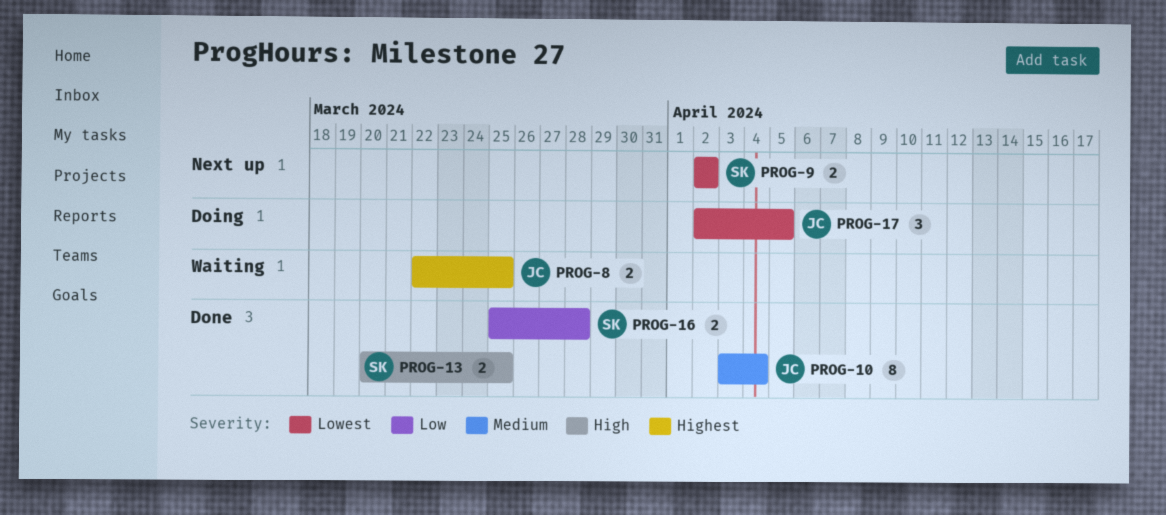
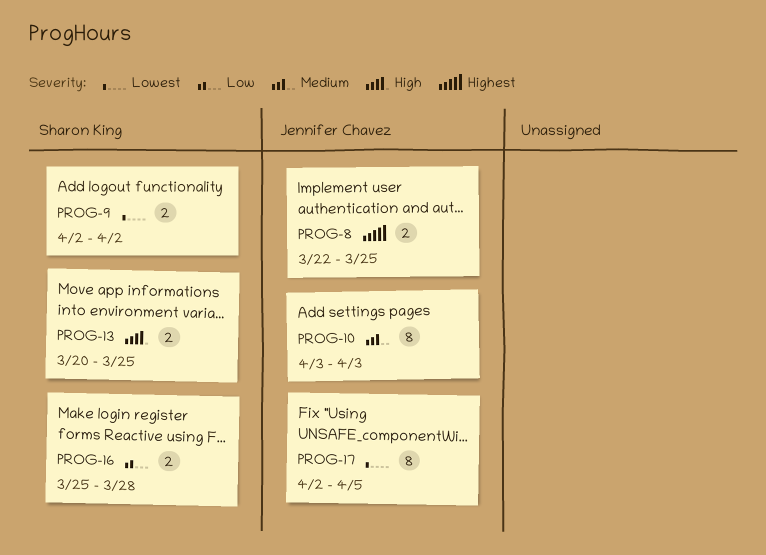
PROG-10, due: Apr 4 -> Apr 3
PROG-17, estimate: 3 -> 8

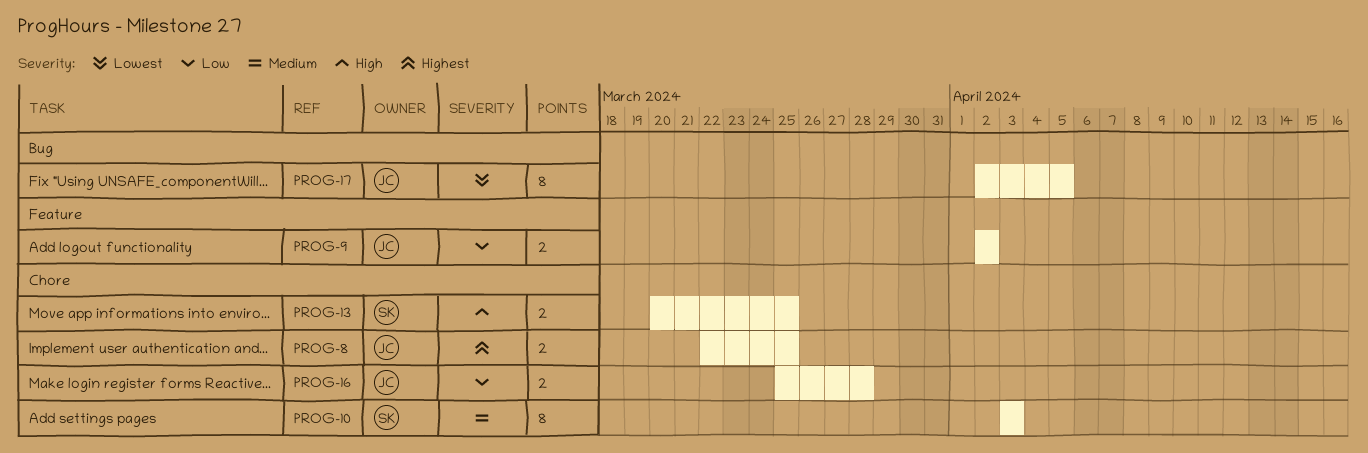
PROG-9, owner: Sharon King -> Jennifer Chavez
PROG-9, priority: Lowest -> Low
PROG-10, owner: Jennifer Chavez -> Sharon King
PROG-16, owner: Sharon King -> Jennifer Chavez

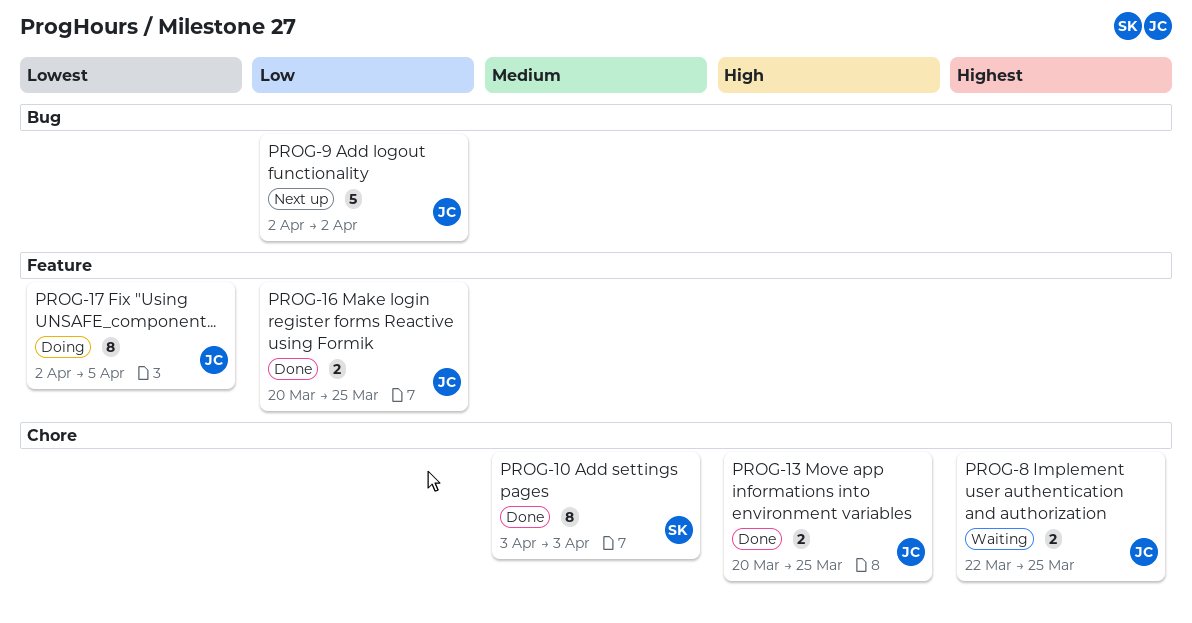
PROG-9, label: Feature -> Bug
PROG-9, estimate: 2 -> 5
PROG-13, owner: SK -> JC
PROG-16, label: Chore -> Feature
PROG-16, start: Mar 25 -> Mar 20
PROG-16, due: Mar 28 -> Mar 25
PROG-17, label: Bug -> Feature

